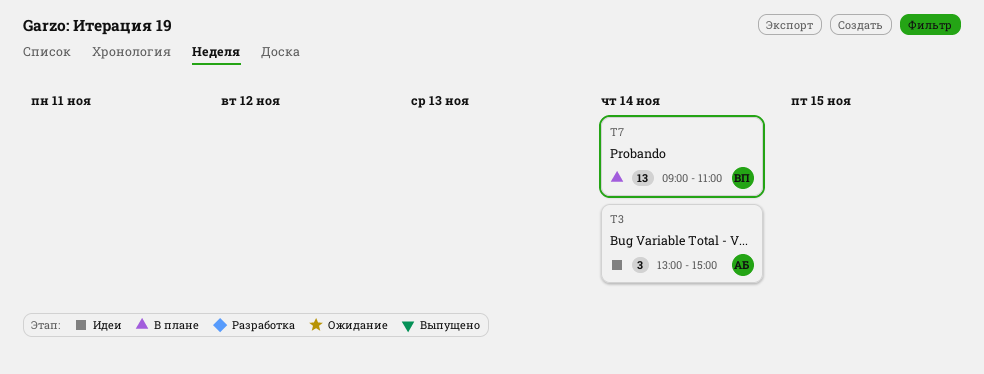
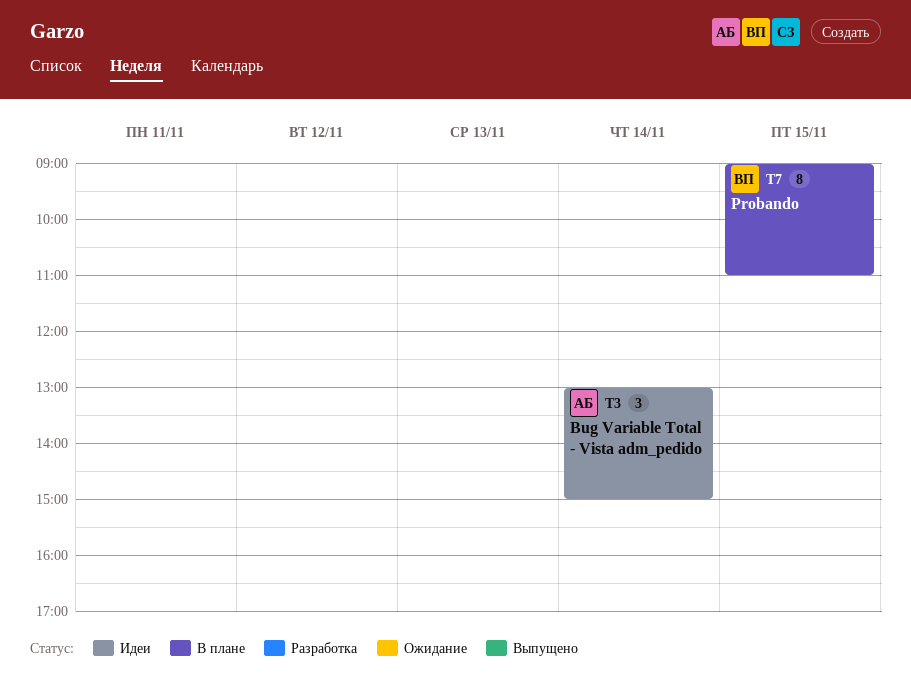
T7, estimate: 13 -> 8
T7, day: Nov 14 -> Nov 15

